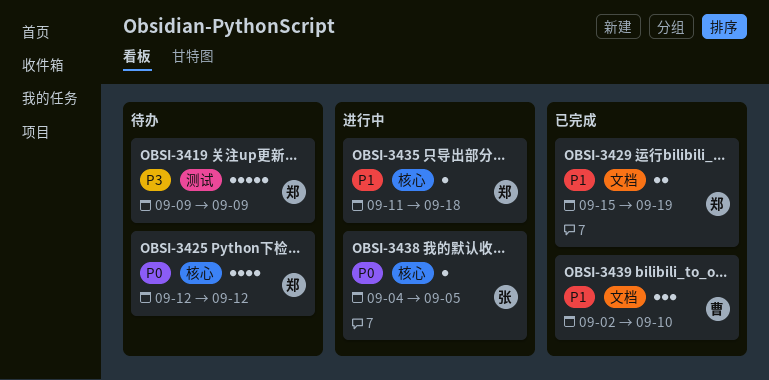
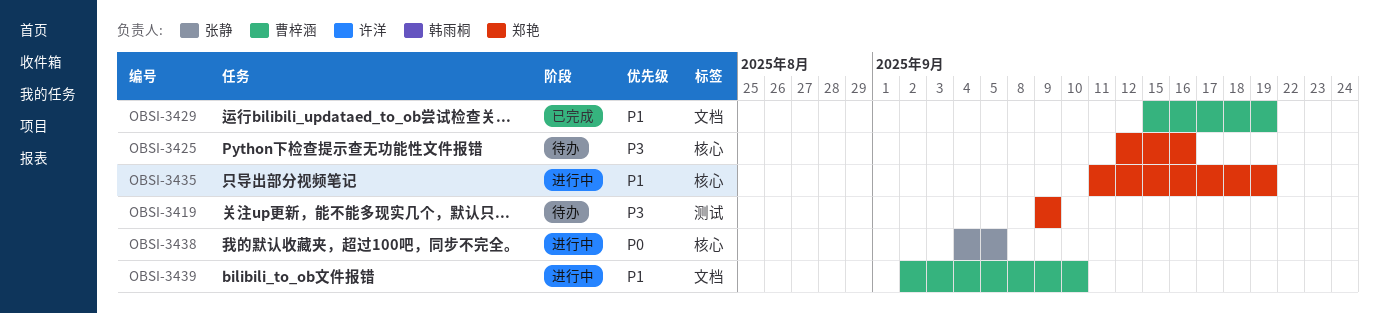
OBSI-3425, priority: P0 -> P3
OBSI-3425, due: Sep 12 -> Sep 16
OBSI-3429, owner: 郑艳 -> 曹梓涵
OBSI-3435, due: Sep 18 -> Sep 19
OBSI-3439, status: 已完成 -> 进行中

